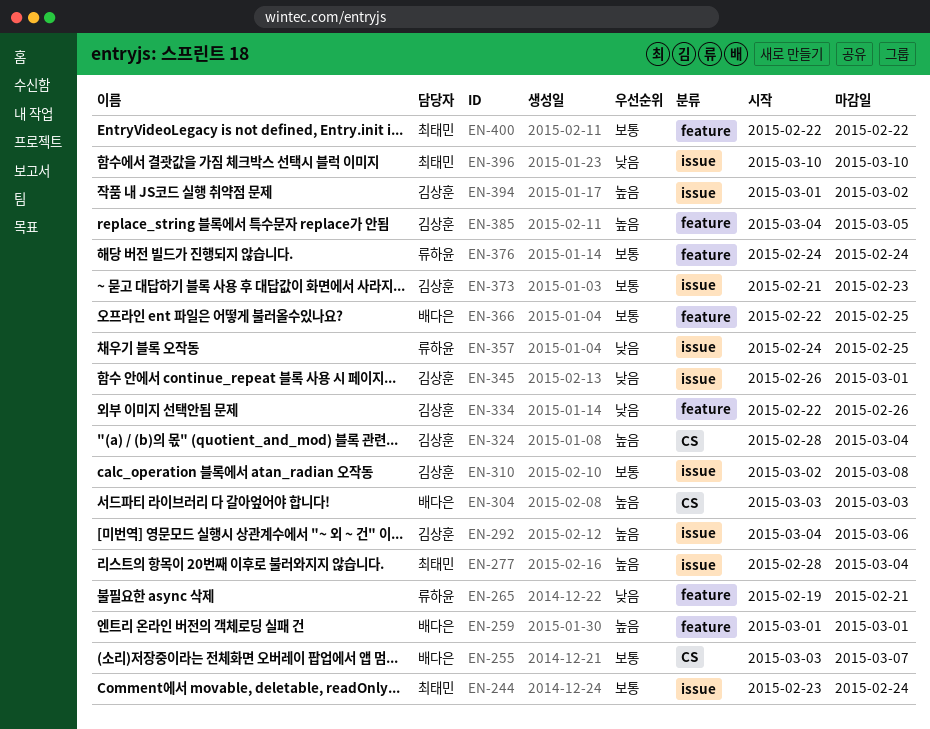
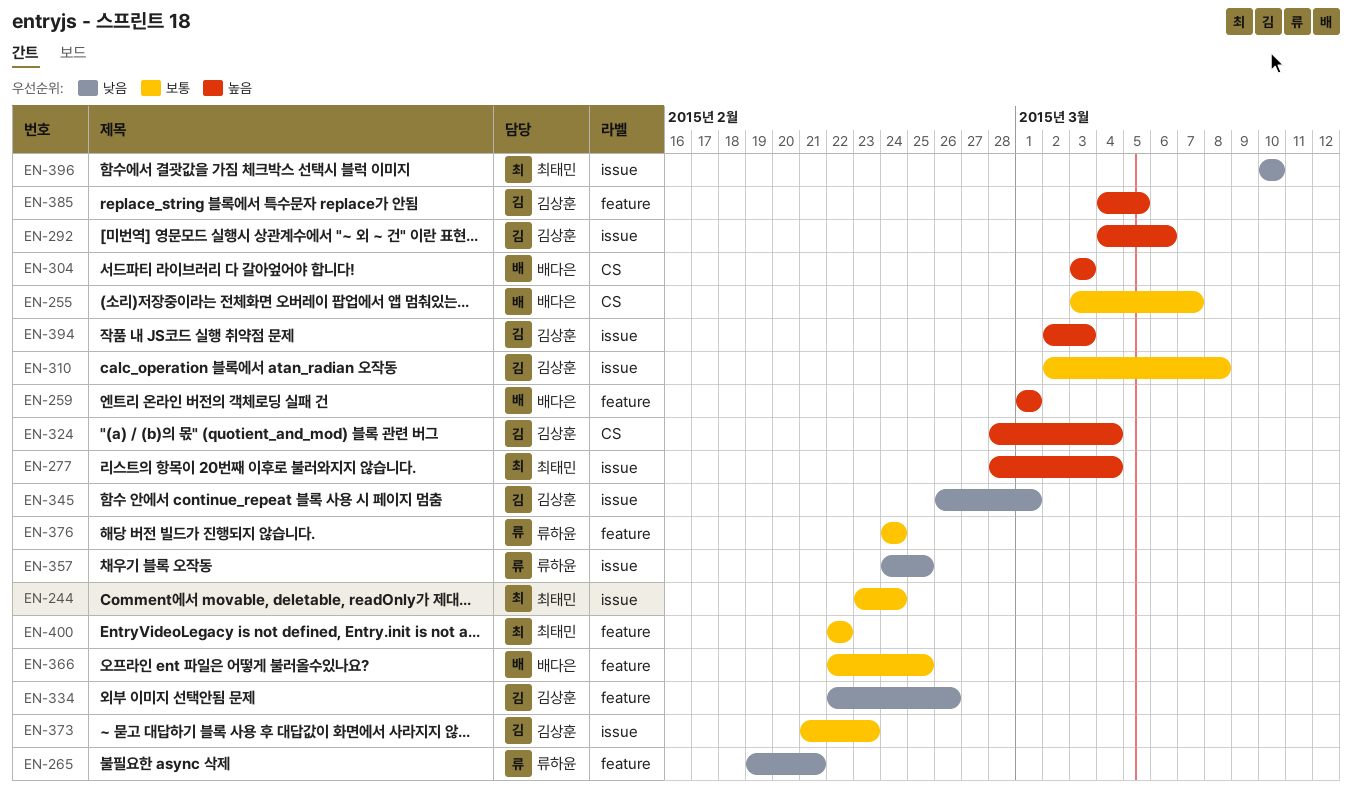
EN-394, start: Mar 1 -> Mar 2
EN-394, due: Mar 2 -> Mar 3

